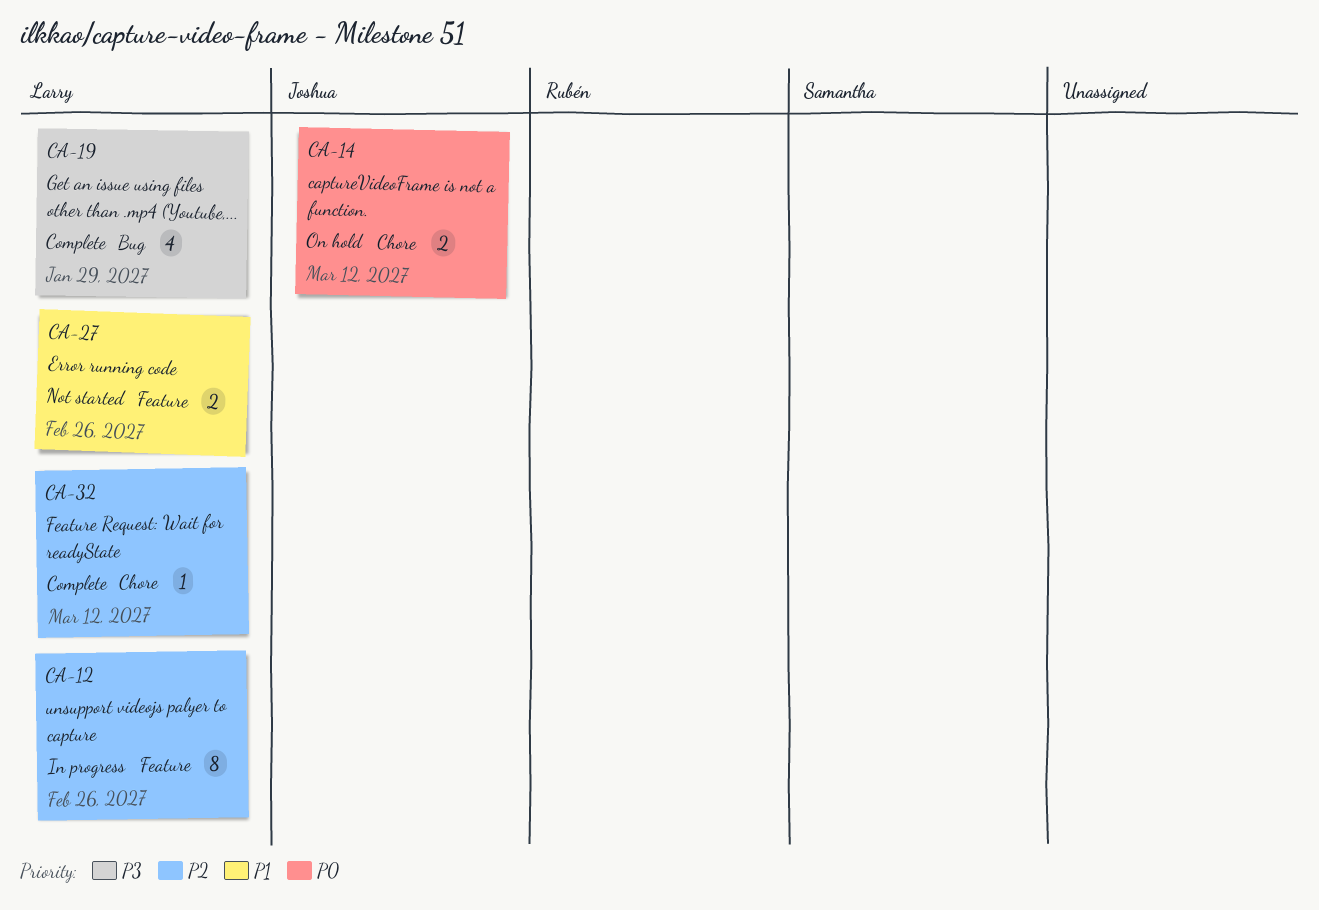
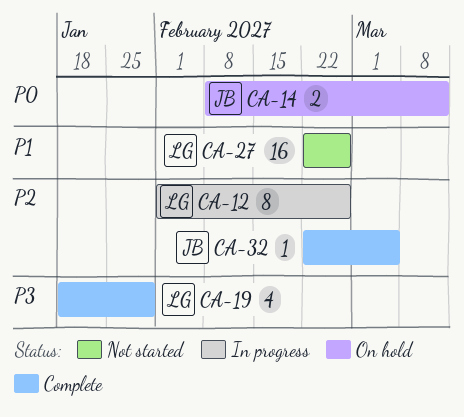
CA-27, estimate: 2 -> 16
CA-32, owner: Larry -> Joshua
CA-32, due: Mar 12 -> Mar 5

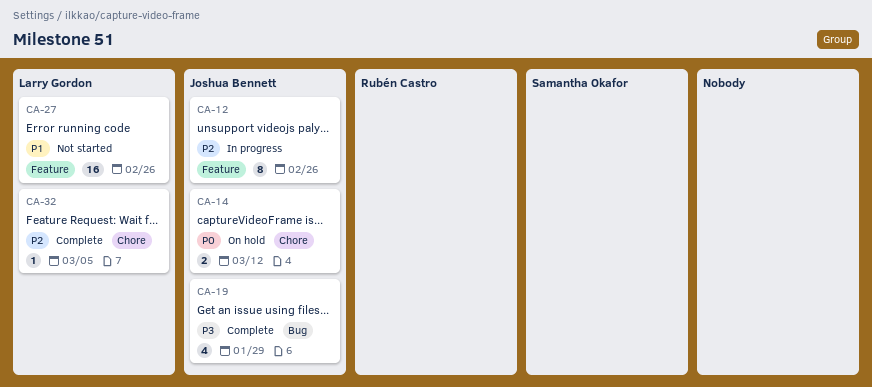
CA-12, owner: Larry Gordon -> Joshua Bennett
CA-19, owner: Larry Gordon -> Joshua Bennett
CA-32, owner: Joshua Bennett -> Larry Gordon

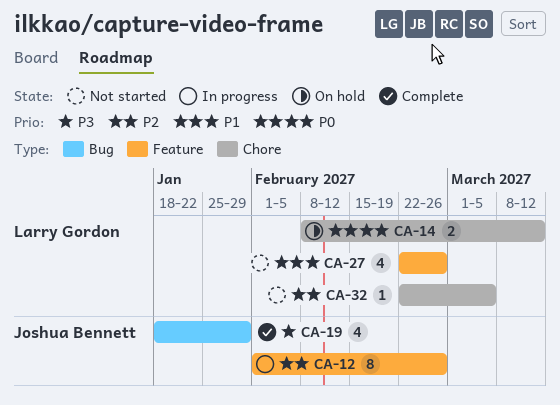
CA-14, owner: Joshua Bennett -> Larry Gordon
CA-27, estimate: 16 -> 4
CA-32, status: Complete -> Not started

